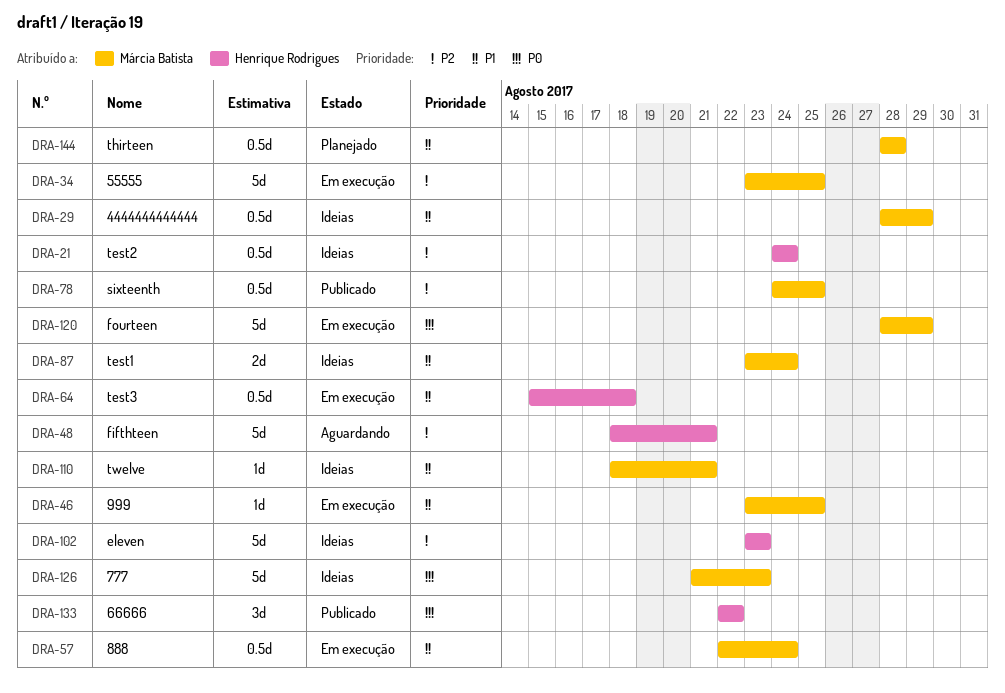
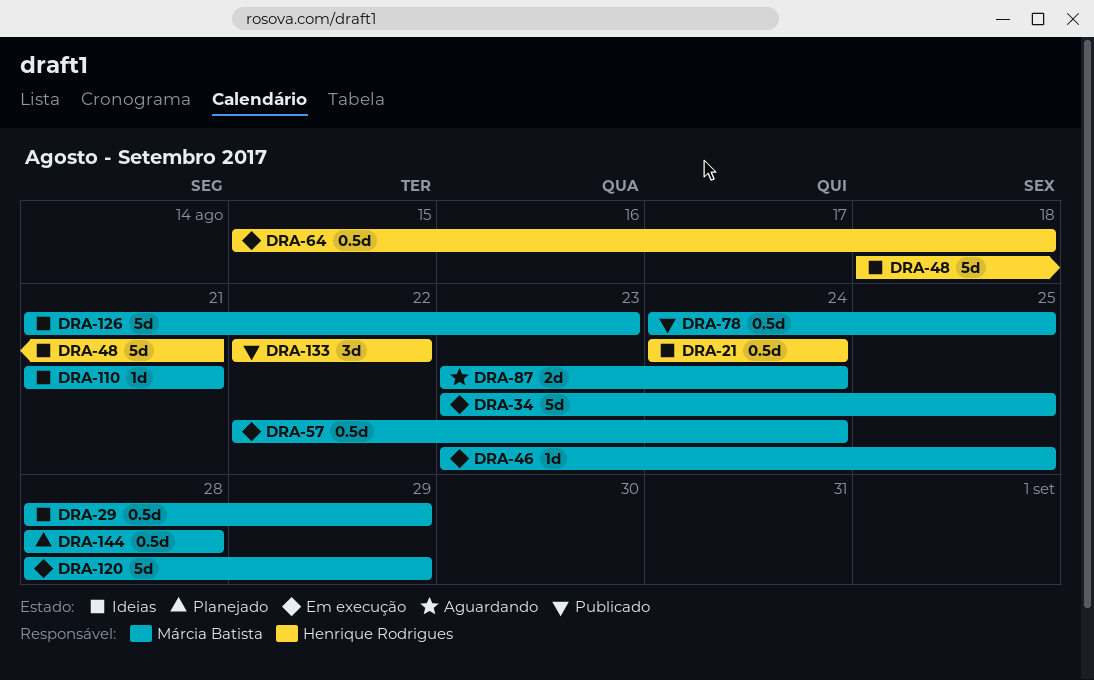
DRA-48, status: Aguardando -> Ideias
DRA-87, status: Ideias -> Aguardando
DRA-102: present -> none
DRA-110, start: Aug 18 -> Aug 21

